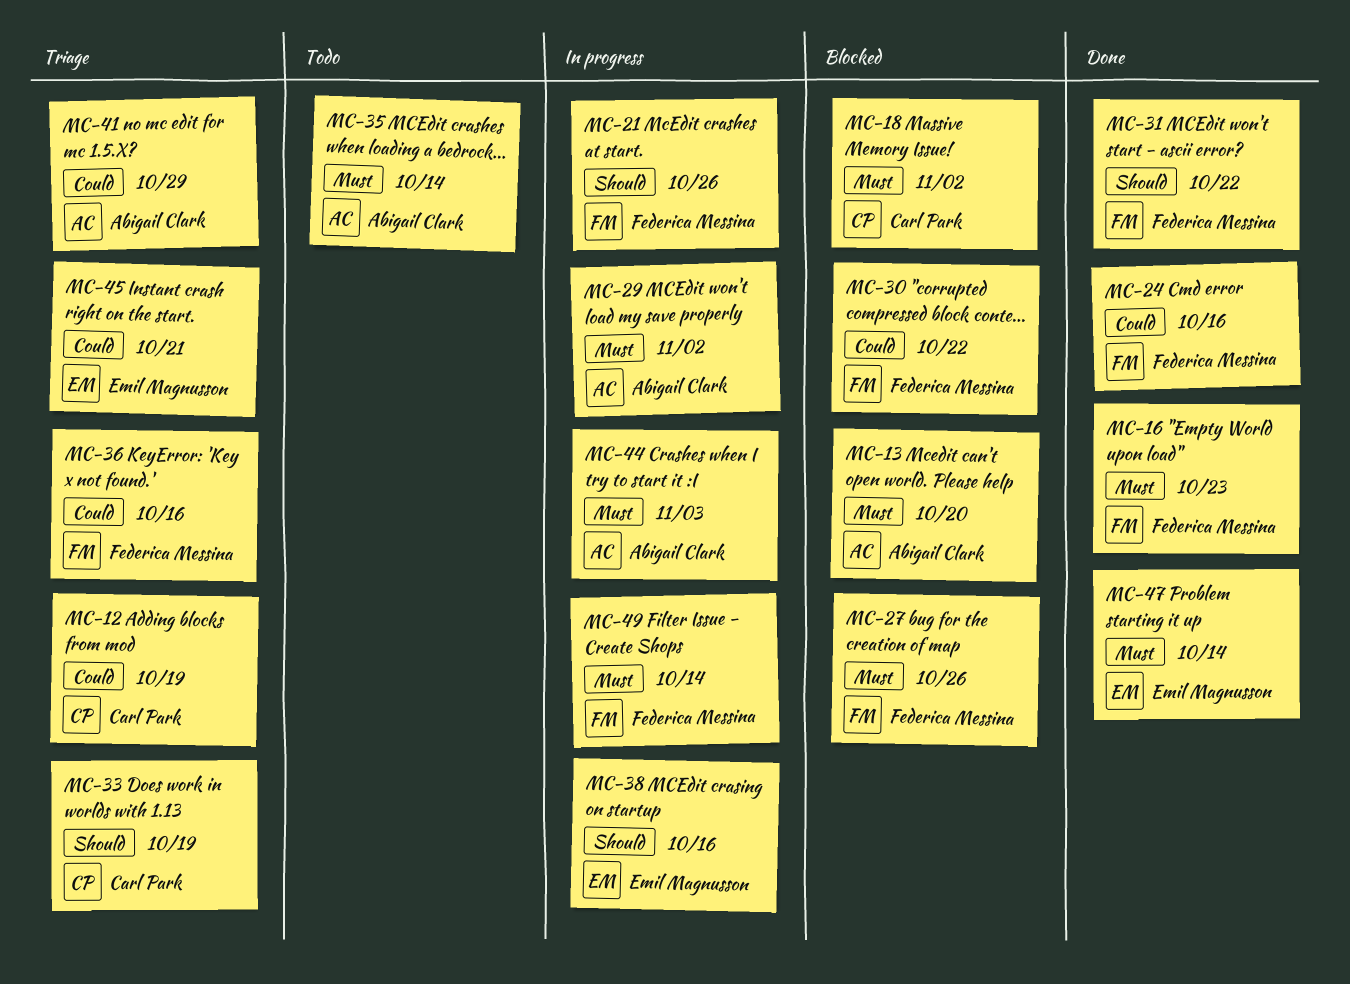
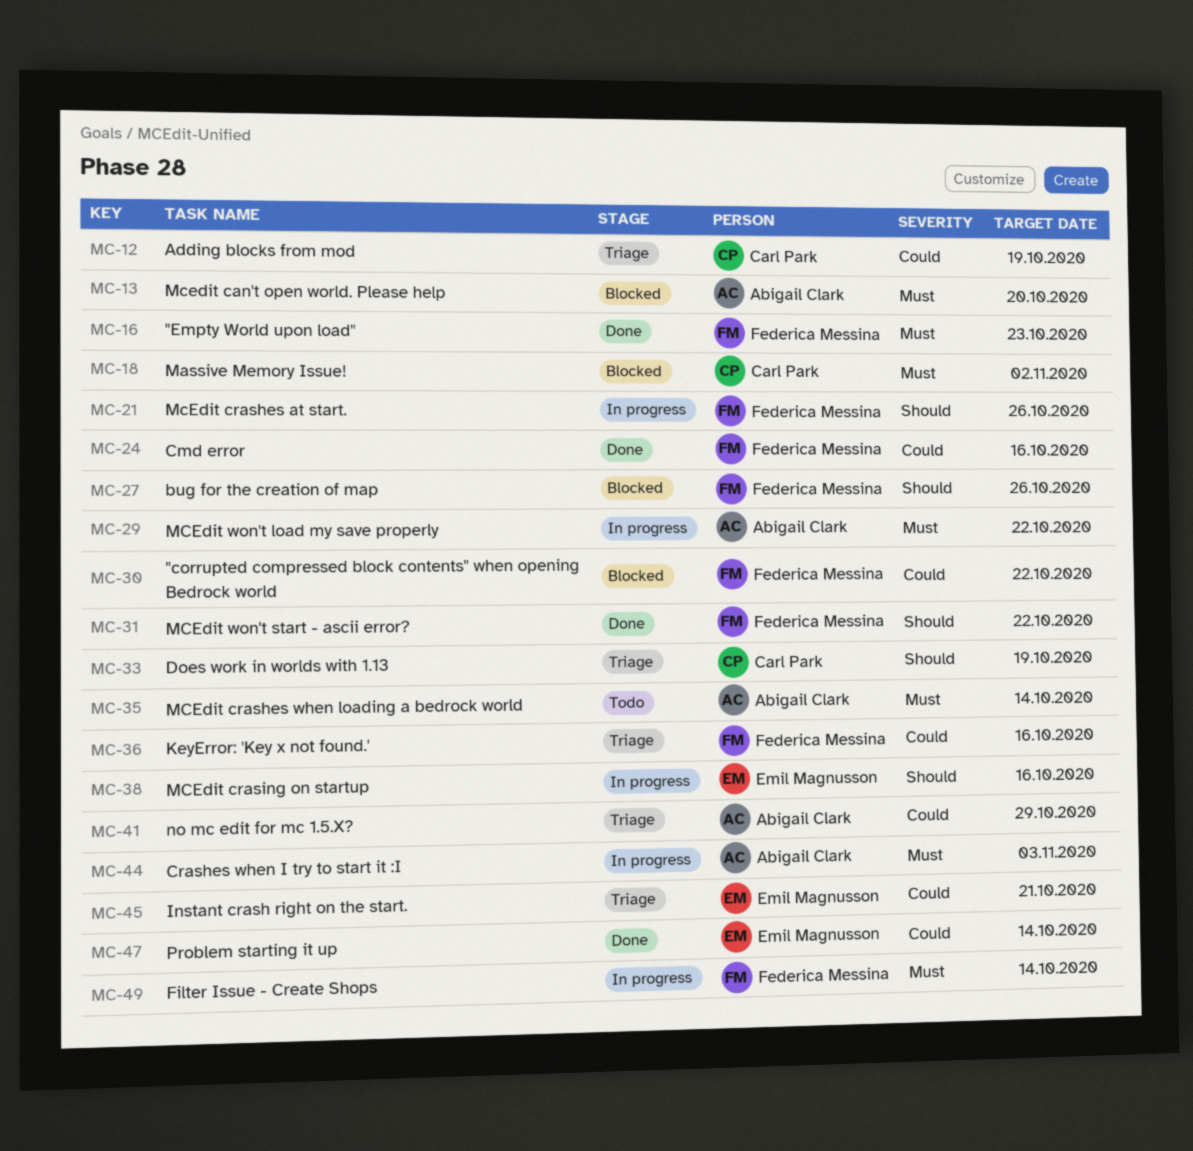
MC-27, priority: Must -> Should
MC-29, due: Nov 2 -> Oct 22
MC-47, priority: Must -> Could

